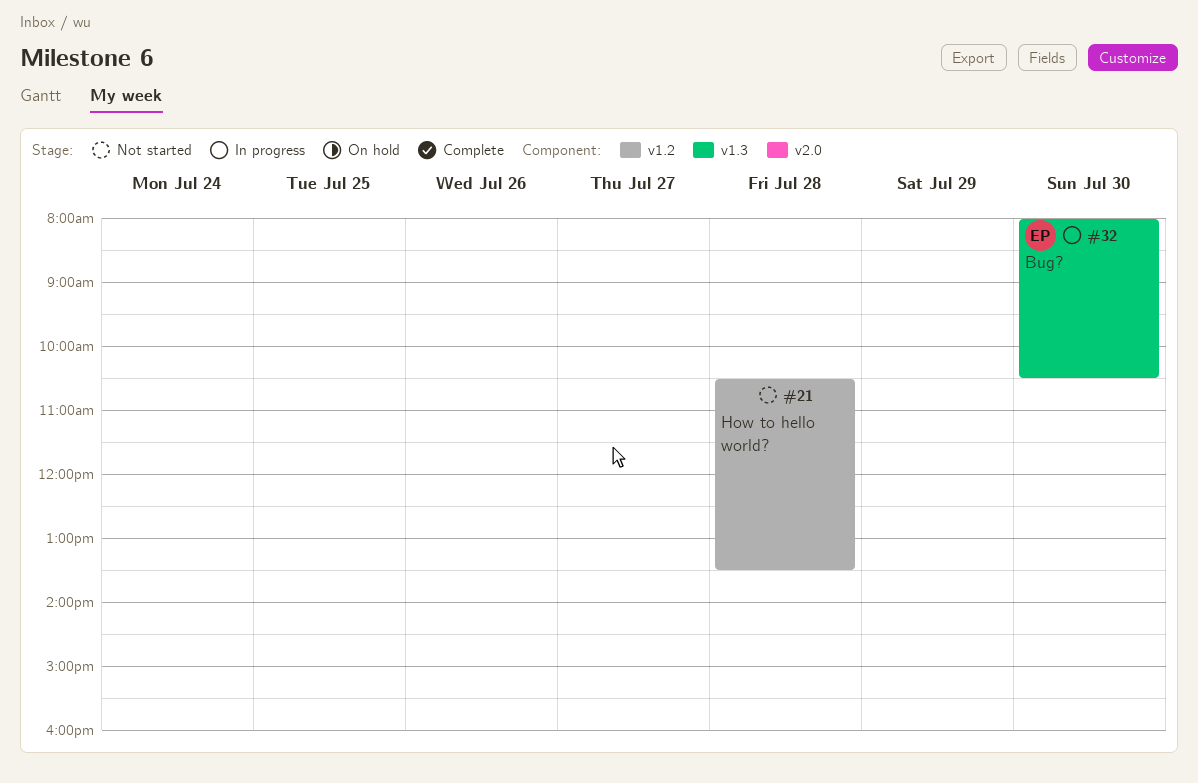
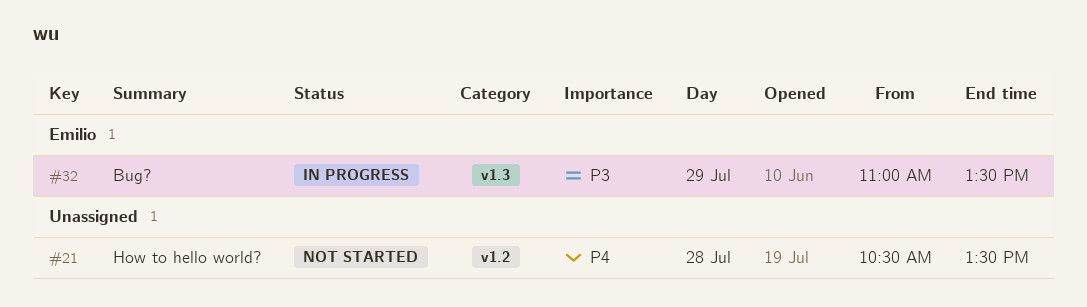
#32, day: Jul 30 -> Jul 29
#32, begins: 08:00 -> 11:00
#32, ends: 10:30 -> 13:30

